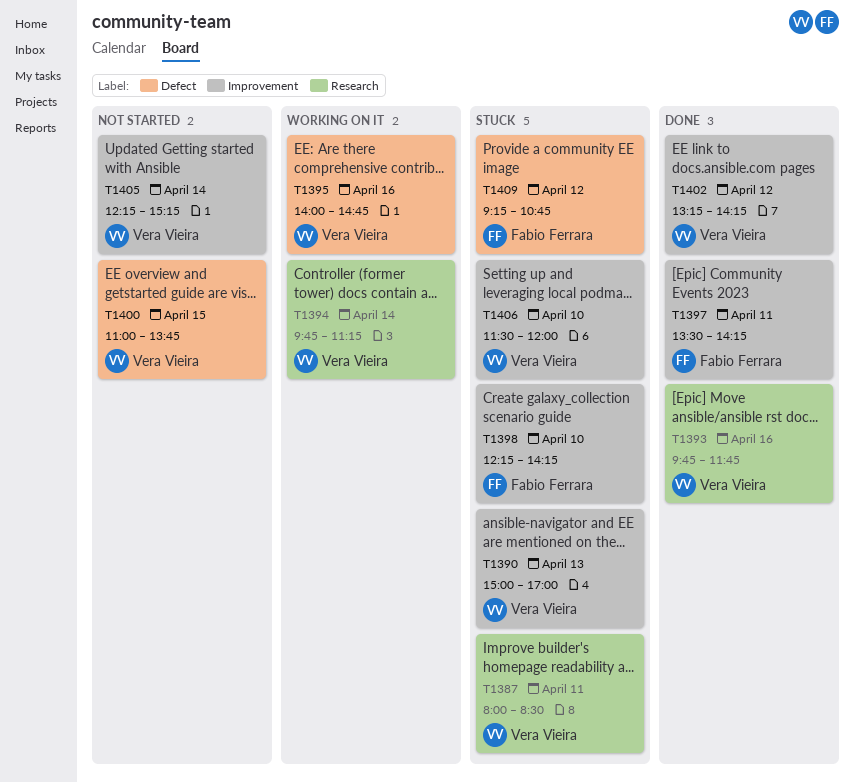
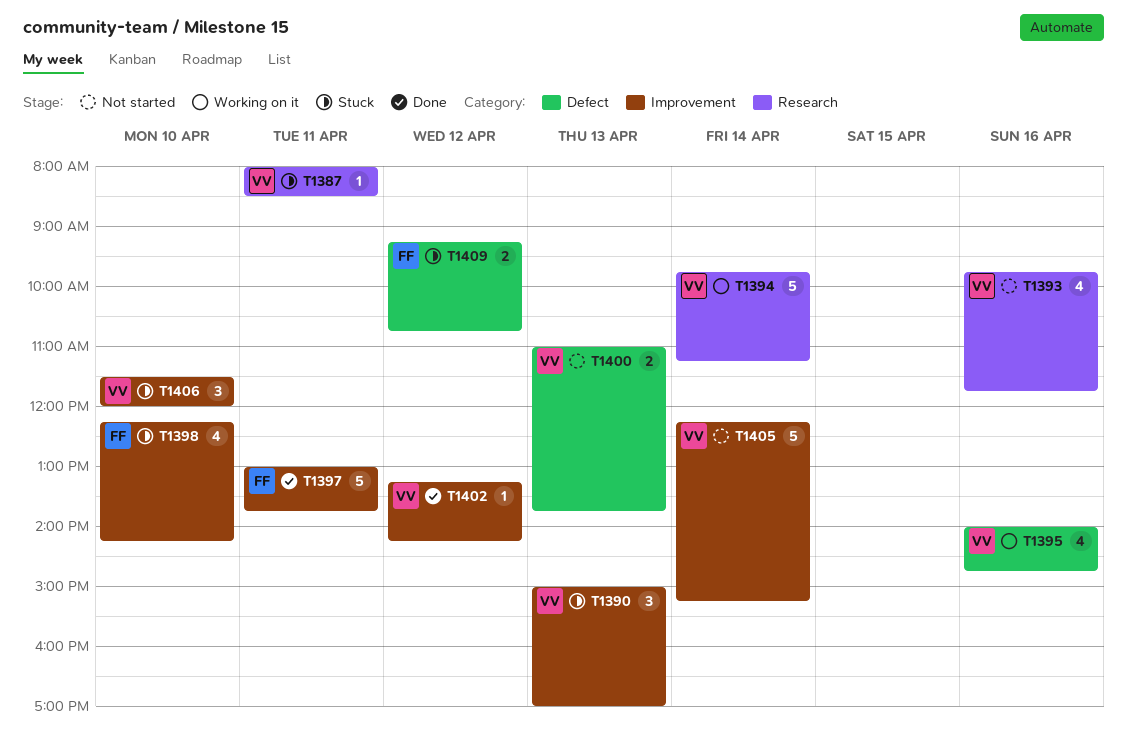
T1393, status: Done -> Not started
T1397, begins: 13:30 -> 13:00
T1397, ends: 14:15 -> 13:45
T1400, day: Apr 15 -> Apr 13

